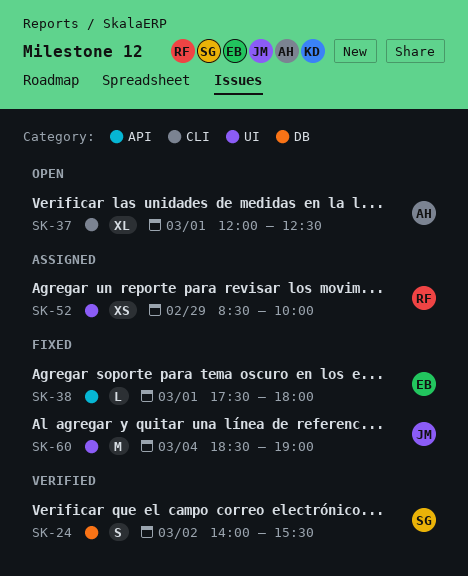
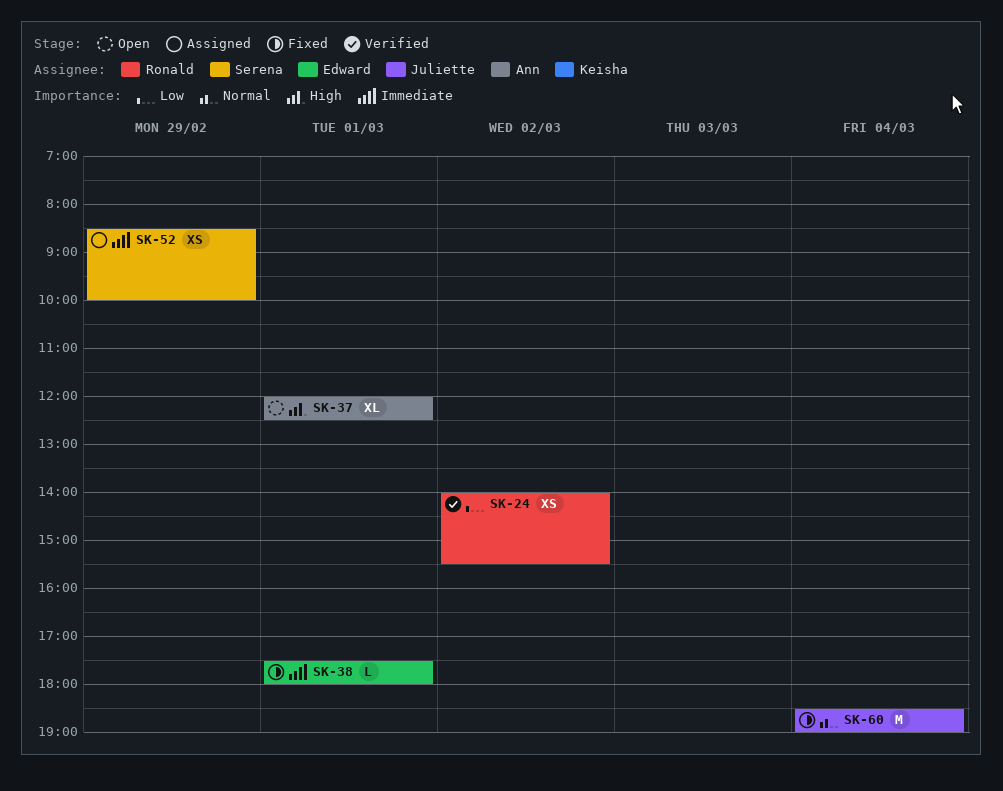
SK-24, owner: Serena -> Ronald
SK-24, estimate: S -> XS
SK-52, owner: Ronald -> Serena

